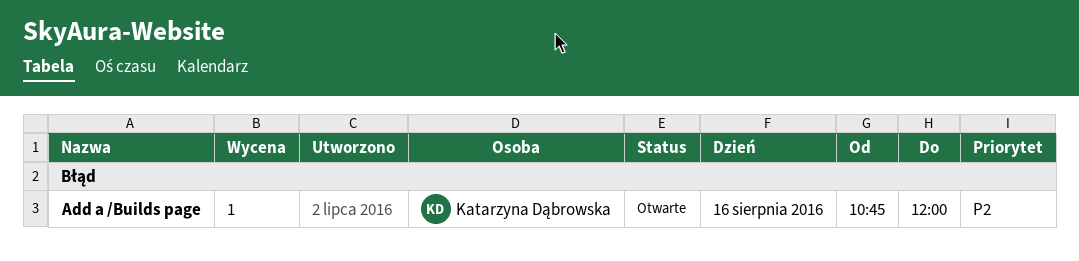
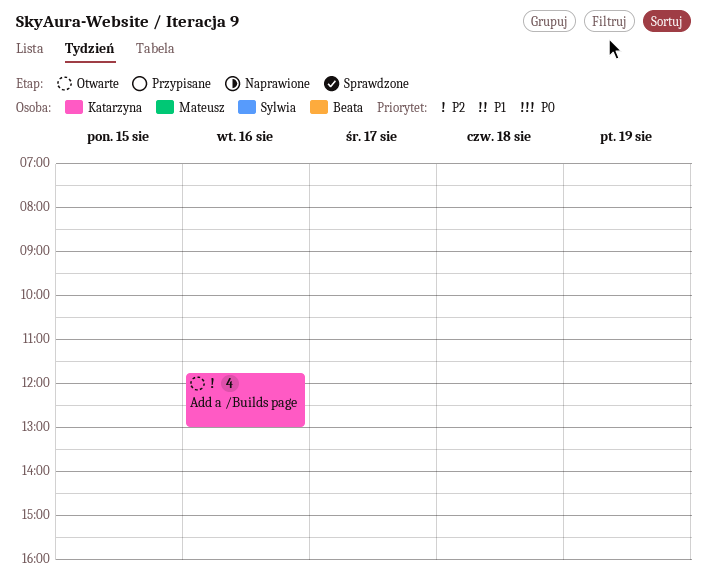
Add a /Builds page, estimate: 1 -> 4
Add a /Builds page, begins: 10:45 -> 11:45
Add a /Builds page, ends: 12:00 -> 13:00

